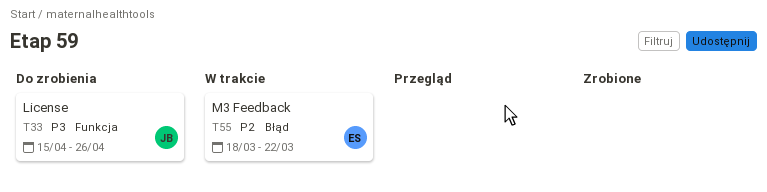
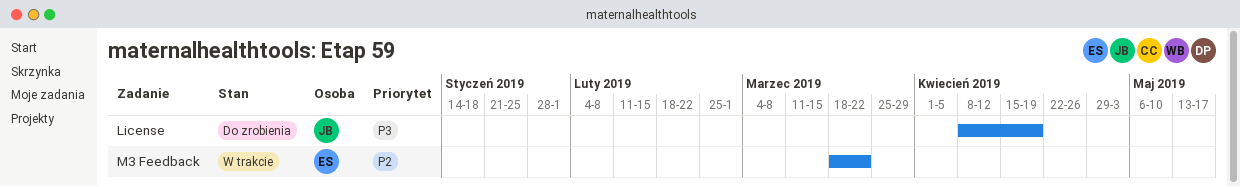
License, start: Apr 15 -> Apr 8
License, due: Apr 26 -> Apr 19

